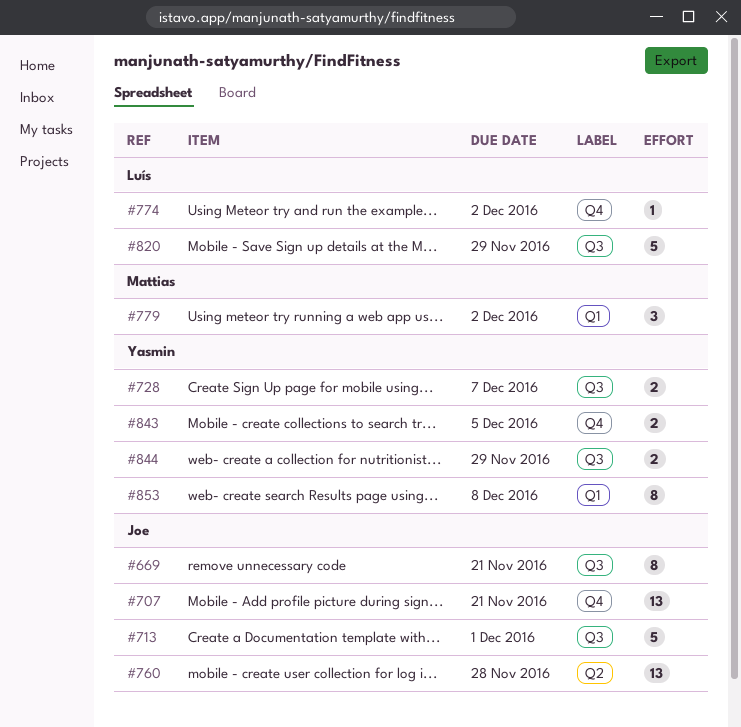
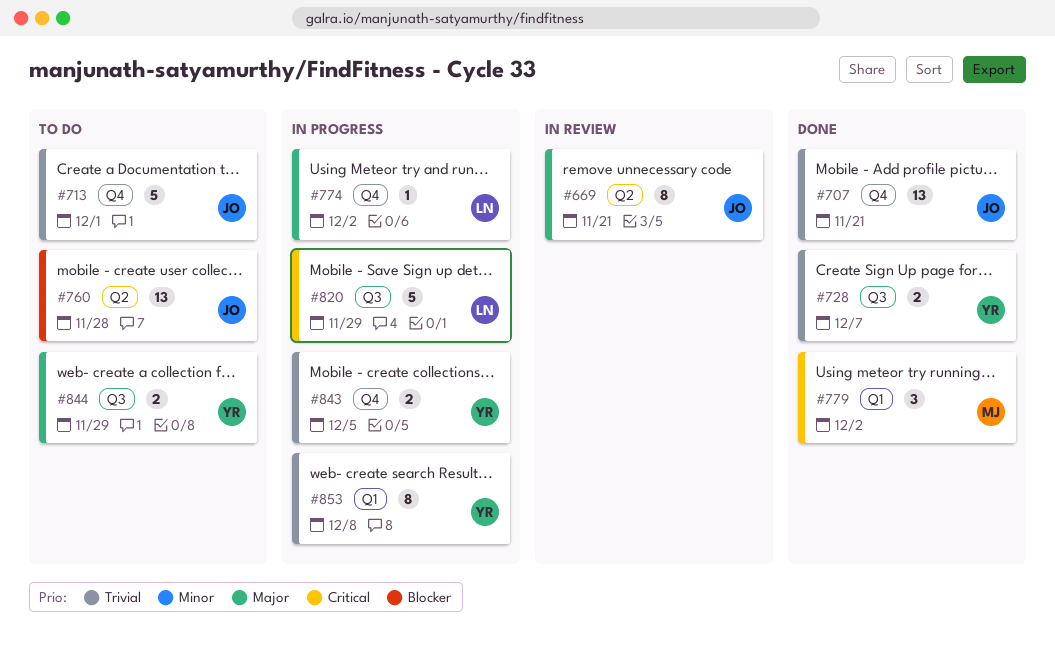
#669, label: Q3 -> Q2
#713, label: Q3 -> Q4

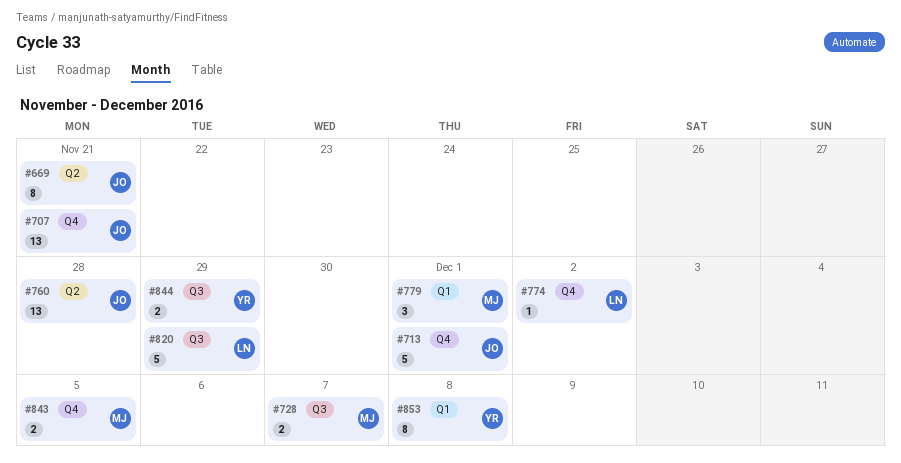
#728, owner: YR -> MJ
#779, due: Dec 2 -> Dec 1
#843, owner: YR -> MJ

